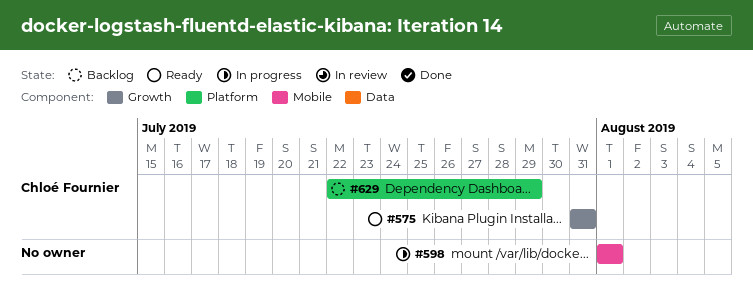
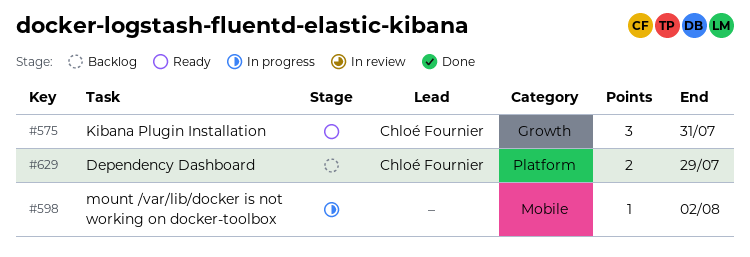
#598, due: Aug 1 -> Aug 2

